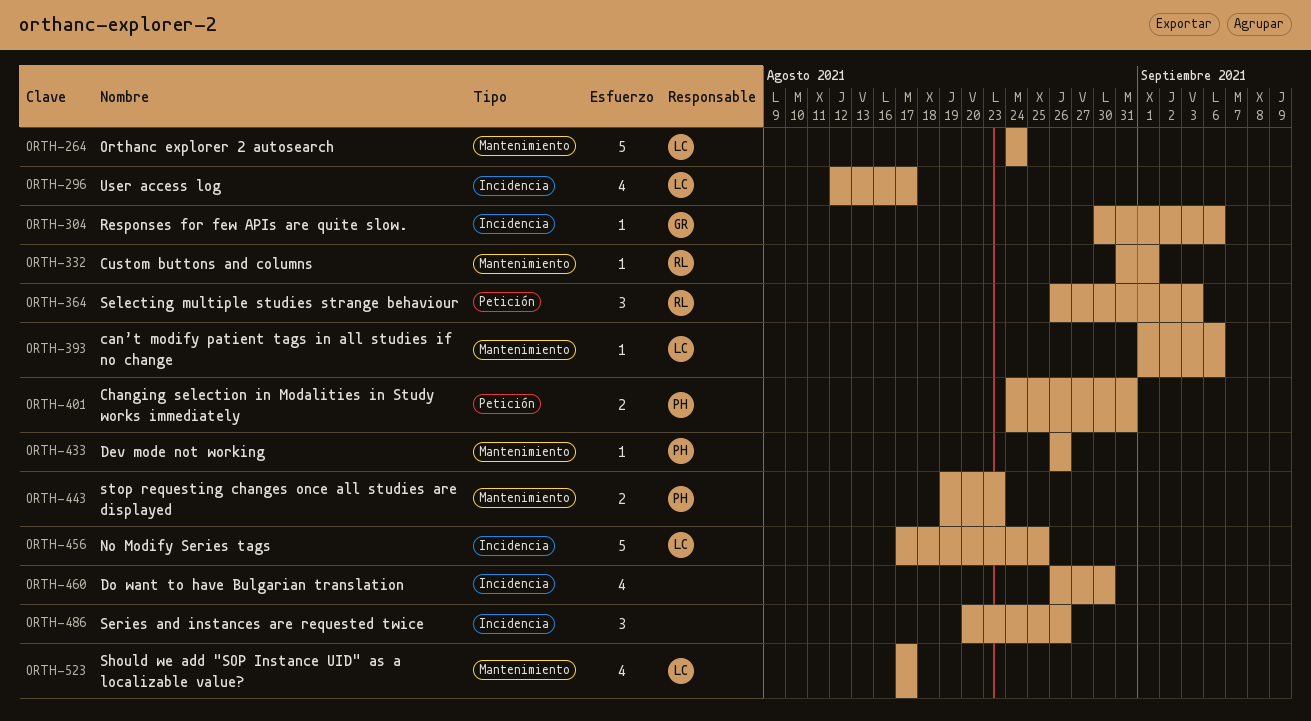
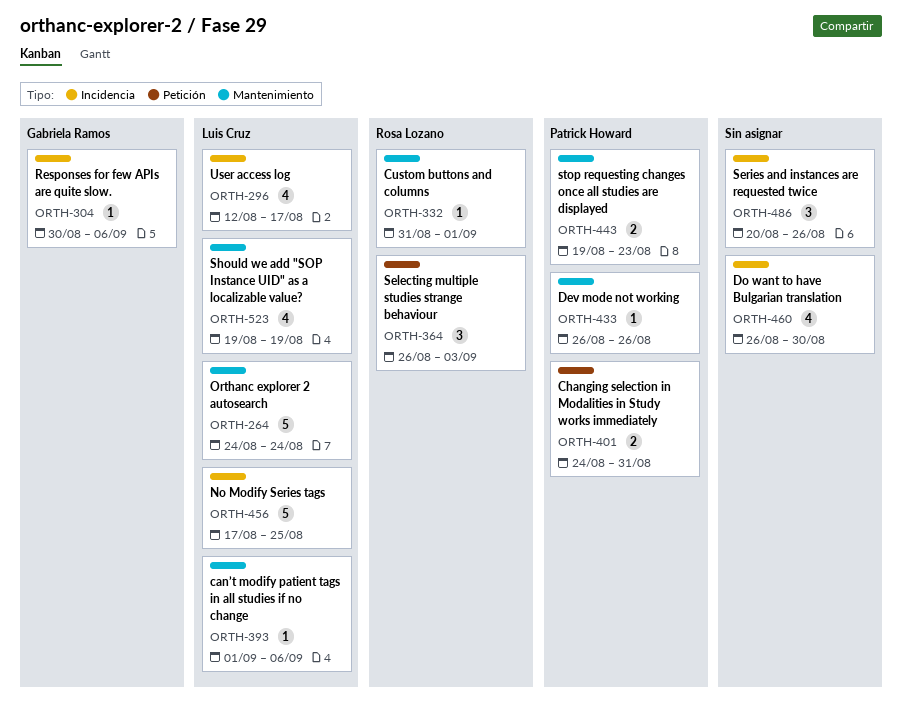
ORTH-523, start: Aug 17 -> Aug 19
ORTH-523, due: Aug 17 -> Aug 19

